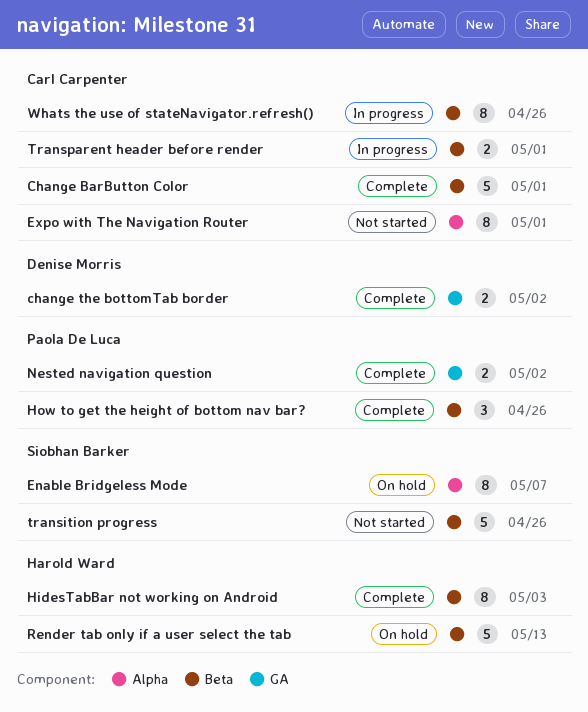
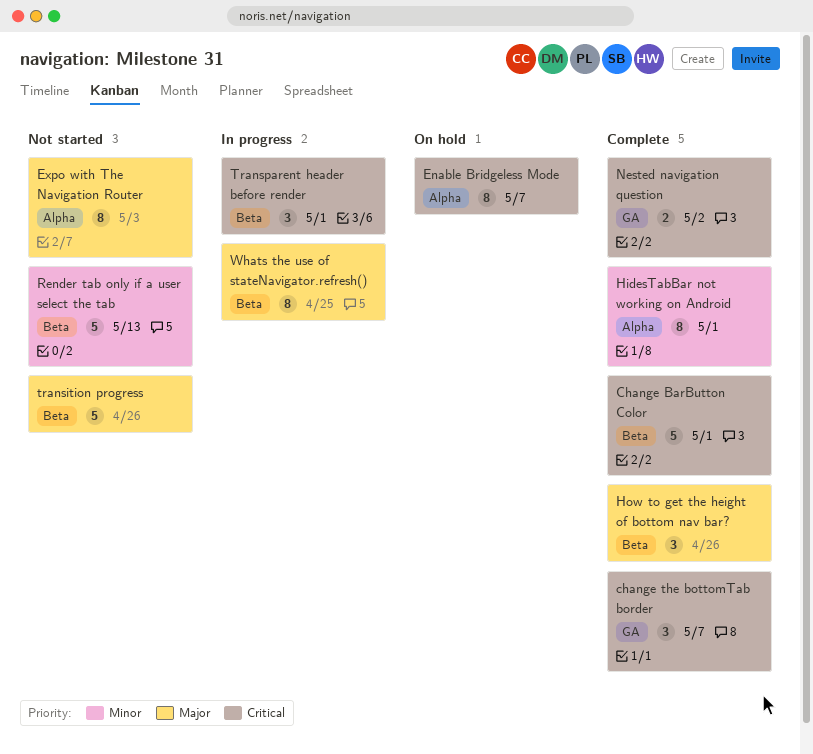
change the bottomTab border, estimate: 2 -> 3
change the bottomTab border, due: May 2 -> May 7
Expo with The Navigation Router, due: May 1 -> May 3
HidesTabBar not working on Android, label: Beta -> Alpha
HidesTabBar not working on Android, due: May 3 -> May 1
Render tab only if a user select the tab, status: On hold -> Not started
Transparent header before render, estimate: 2 -> 3
Whats the use of stateNavigator.refresh(), due: Apr 26 -> Apr 25

